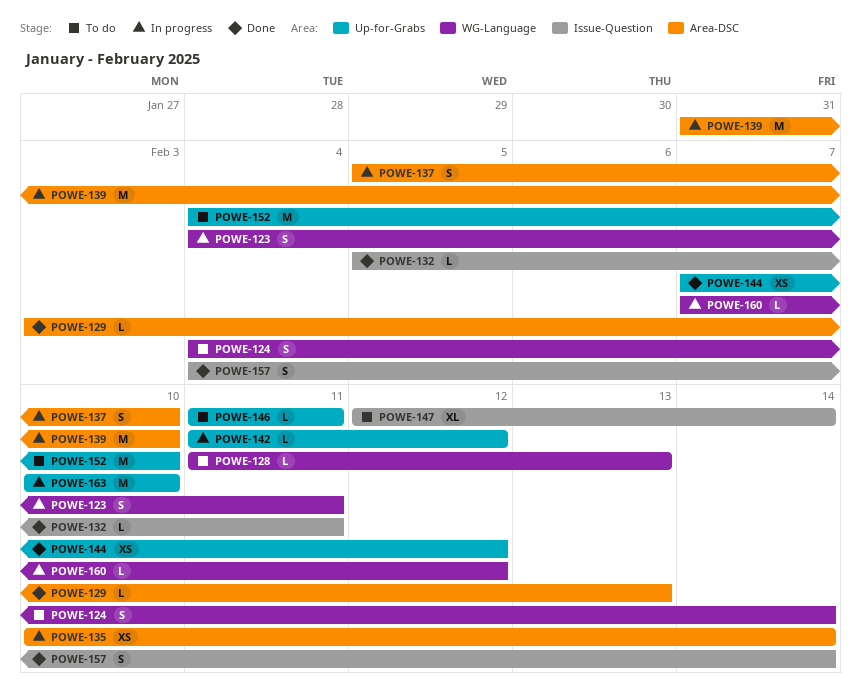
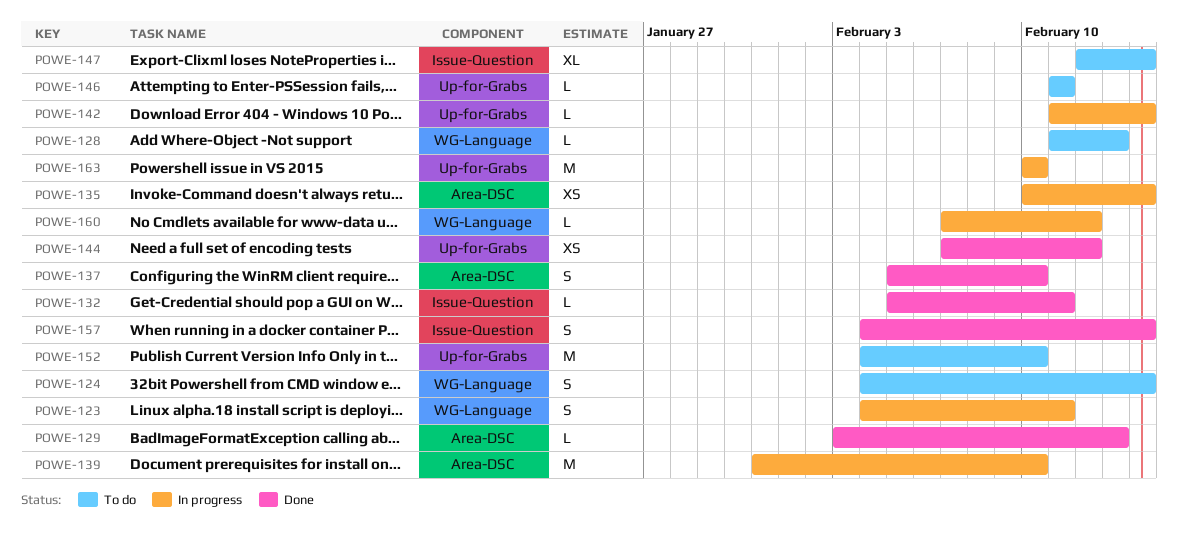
POWE-137, status: In progress -> Done
POWE-142, due: Feb 12 -> Feb 14

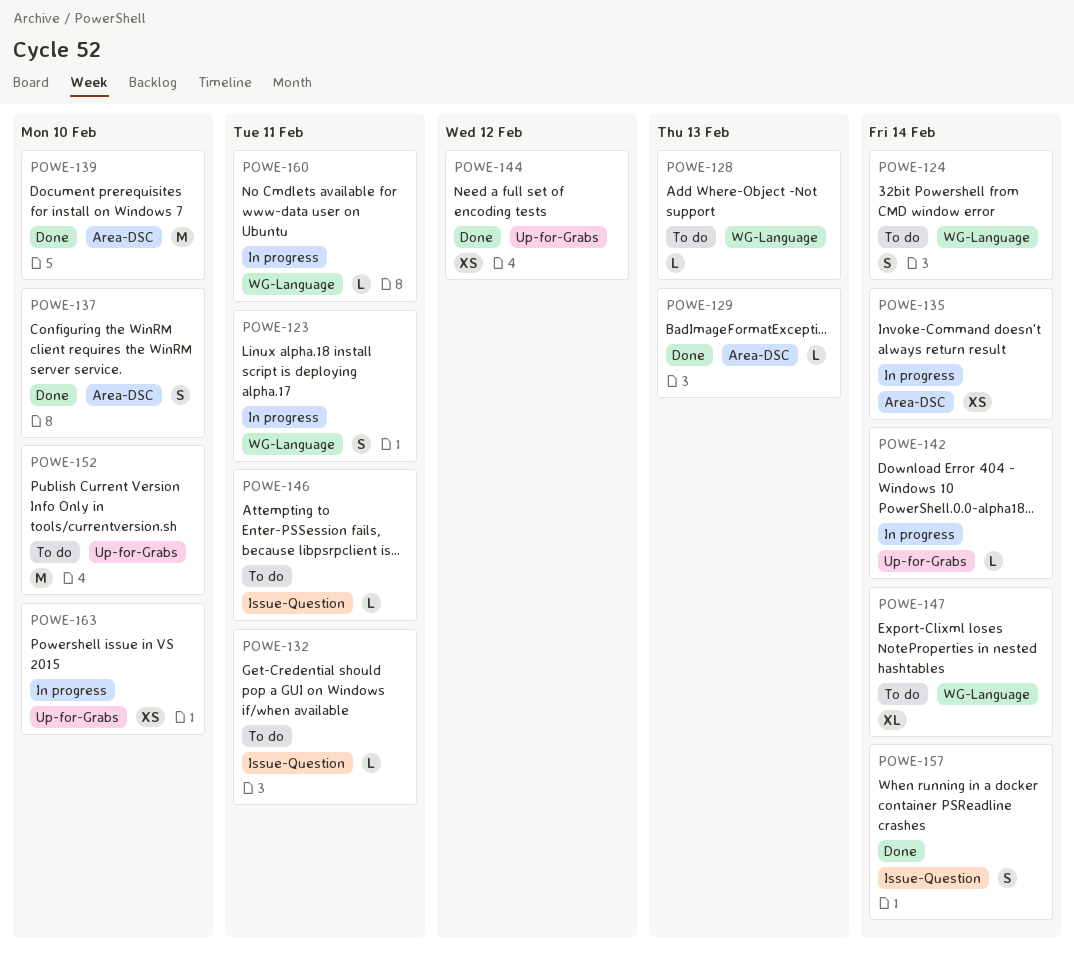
POWE-132, status: Done -> To do
POWE-139, status: In progress -> Done
POWE-146, label: Up-for-Grabs -> Issue-Question
POWE-147, label: Issue-Question -> WG-Language
POWE-160, due: Feb 12 -> Feb 11
POWE-163, estimate: M -> XS

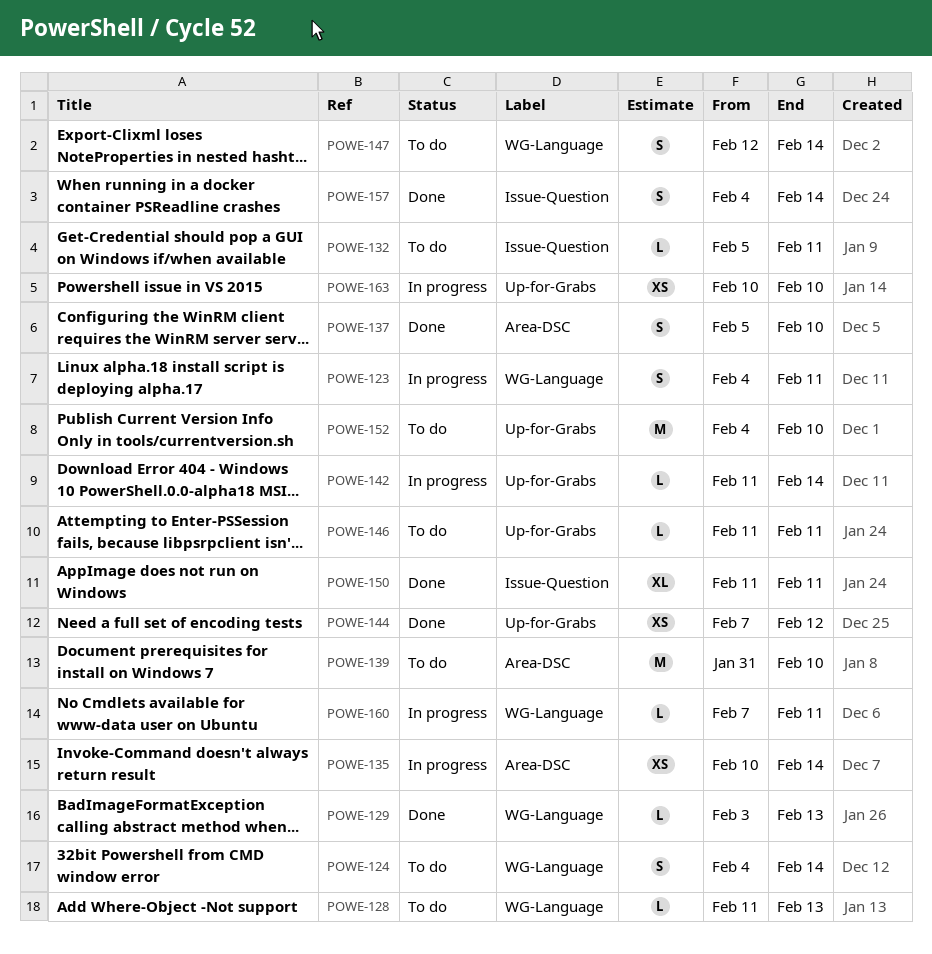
POWE-129, label: Area-DSC -> WG-Language
POWE-139, status: Done -> To do
POWE-146, label: Issue-Question -> Up-for-Grabs
POWE-147, estimate: XL -> S
POWE-150: none -> present

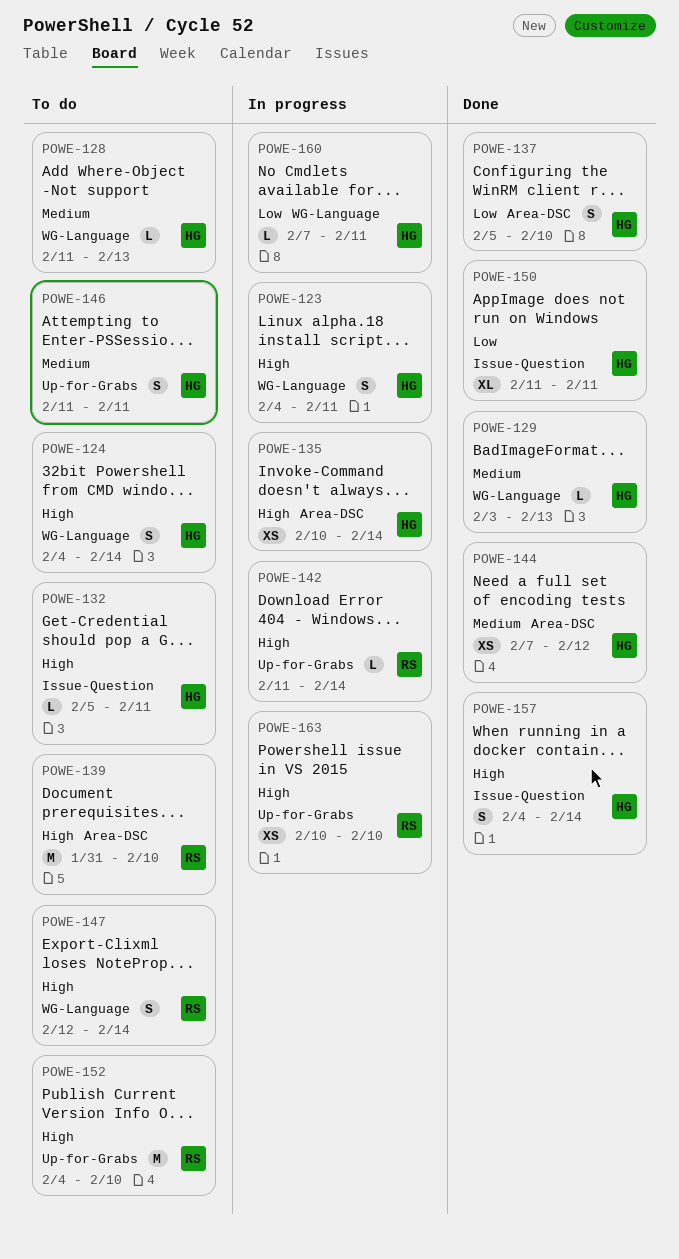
POWE-144, label: Up-for-Grabs -> Area-DSC
POWE-146, estimate: L -> S

